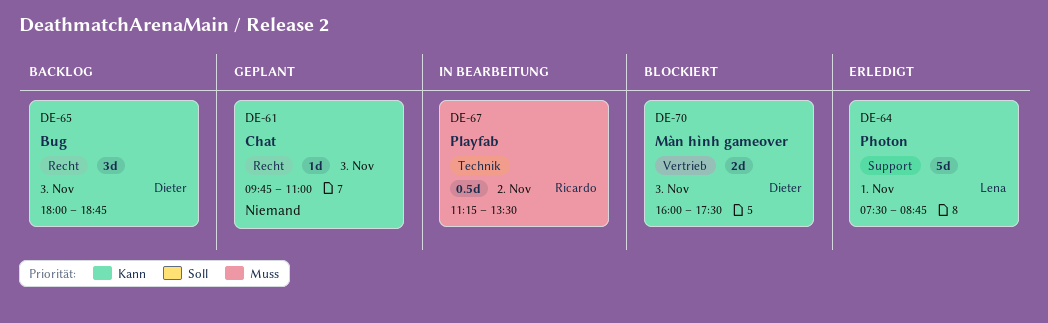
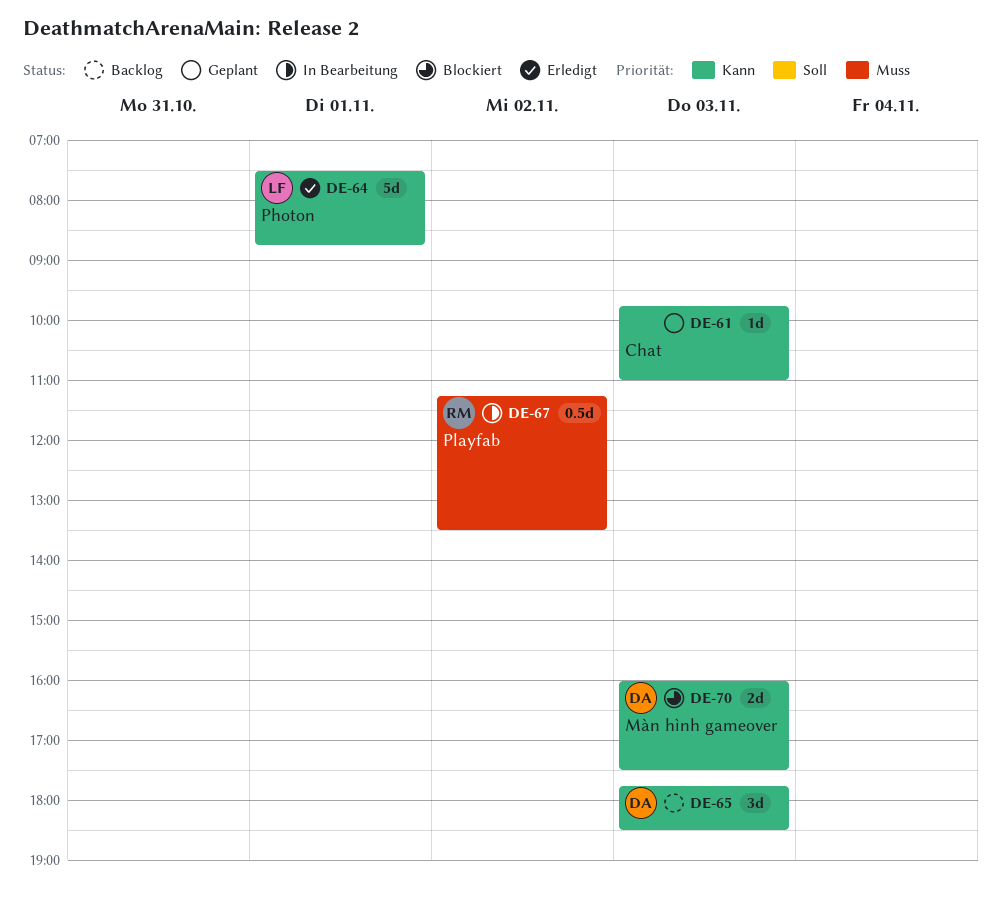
DE-65, begins: 18:00 -> 17:45
DE-65, ends: 18:45 -> 18:30

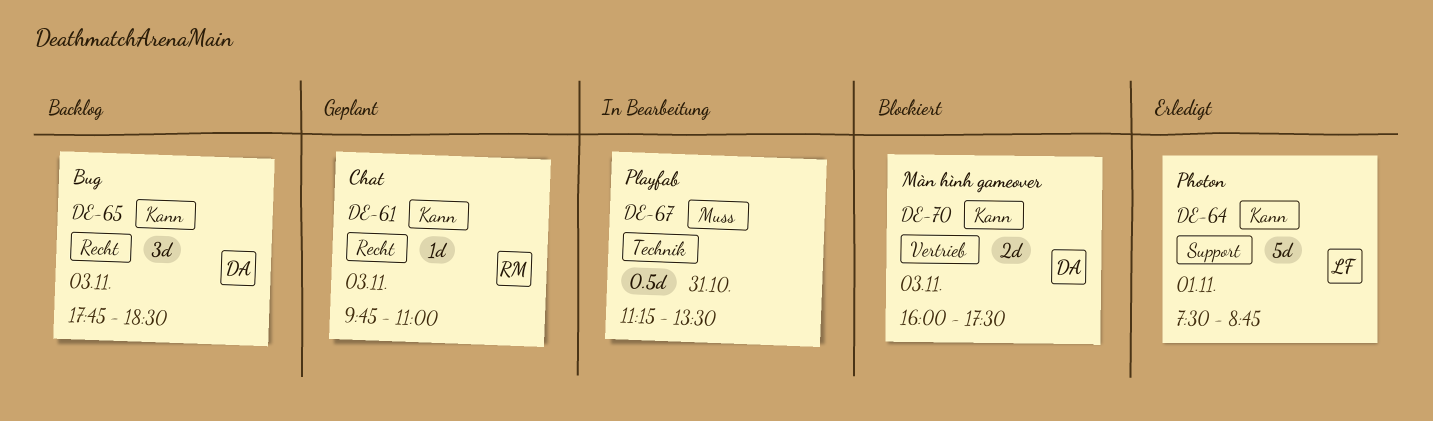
DE-61, owner: none -> RM
DE-67, owner: RM -> none
DE-67, day: Nov 2 -> Oct 31

